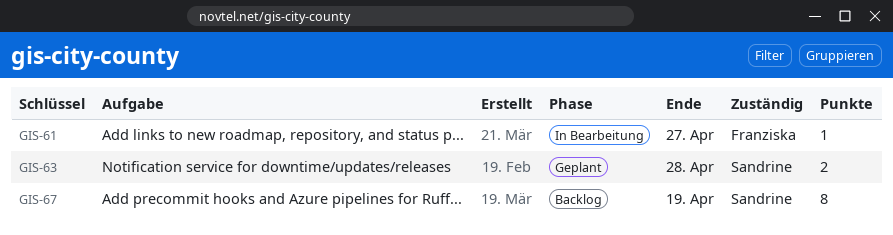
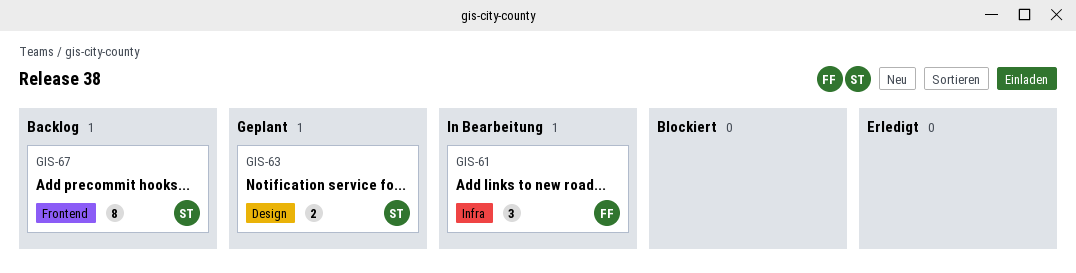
GIS-61, estimate: 1 -> 3

